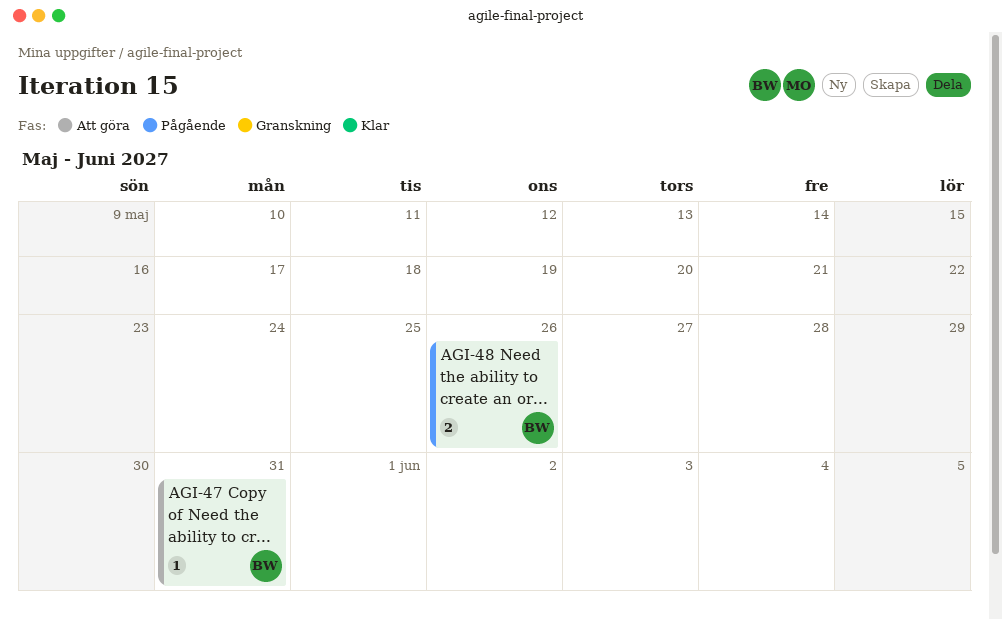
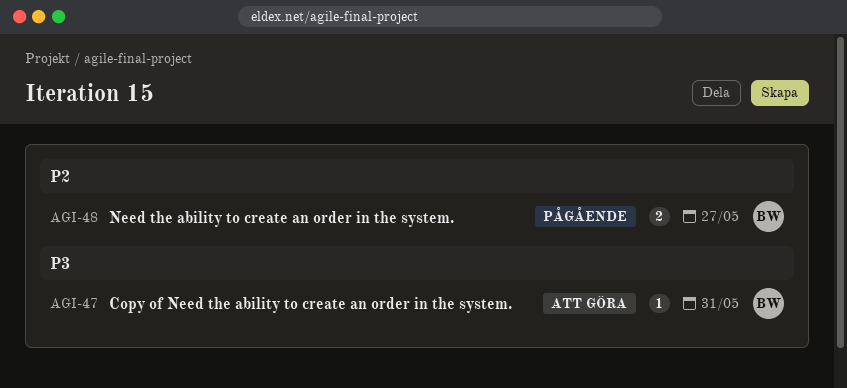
AGI-48, due: May 26 -> May 27

